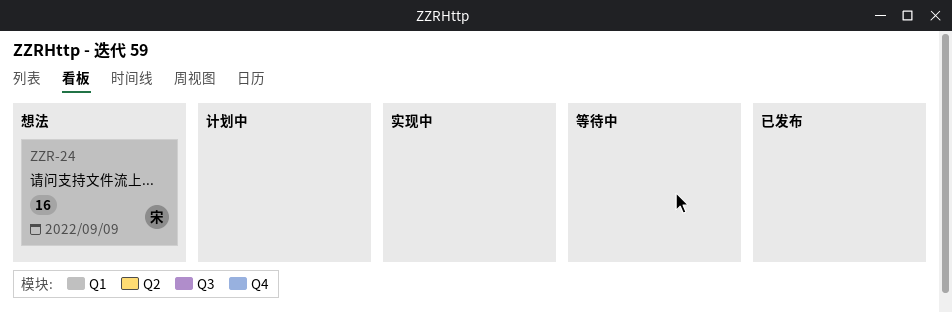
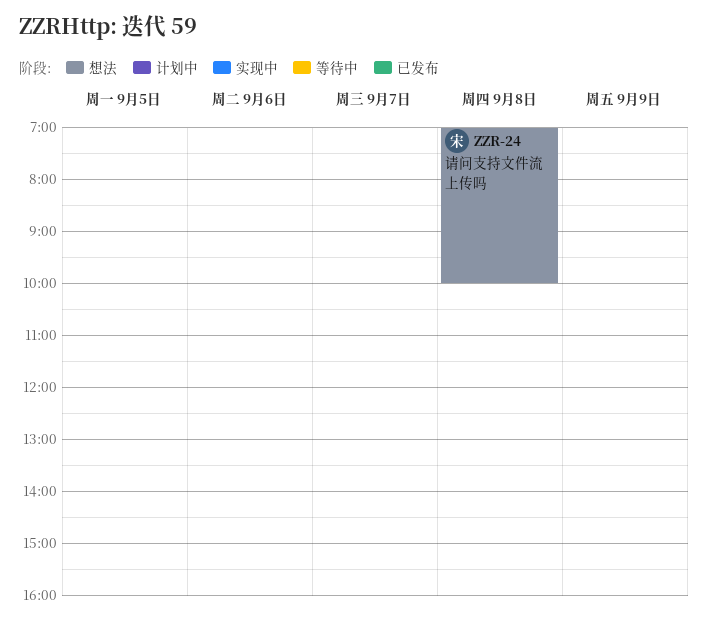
ZZR-24, day: Sep 9 -> Sep 8

